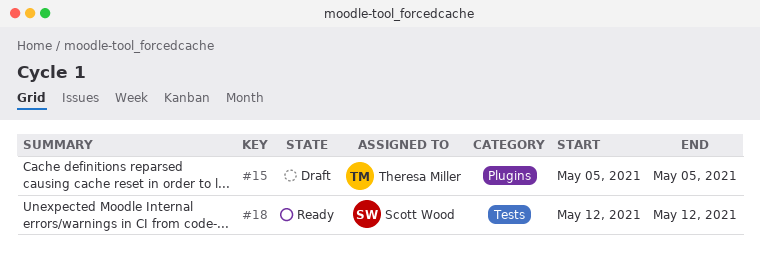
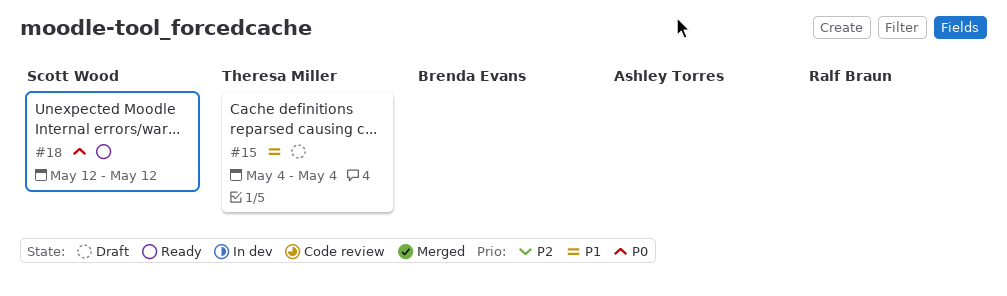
#15, start: May 5 -> May 4
#15, due: May 5 -> May 4

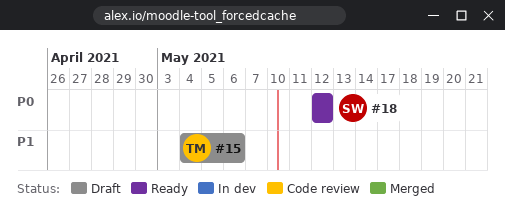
#15, due: May 4 -> May 6

